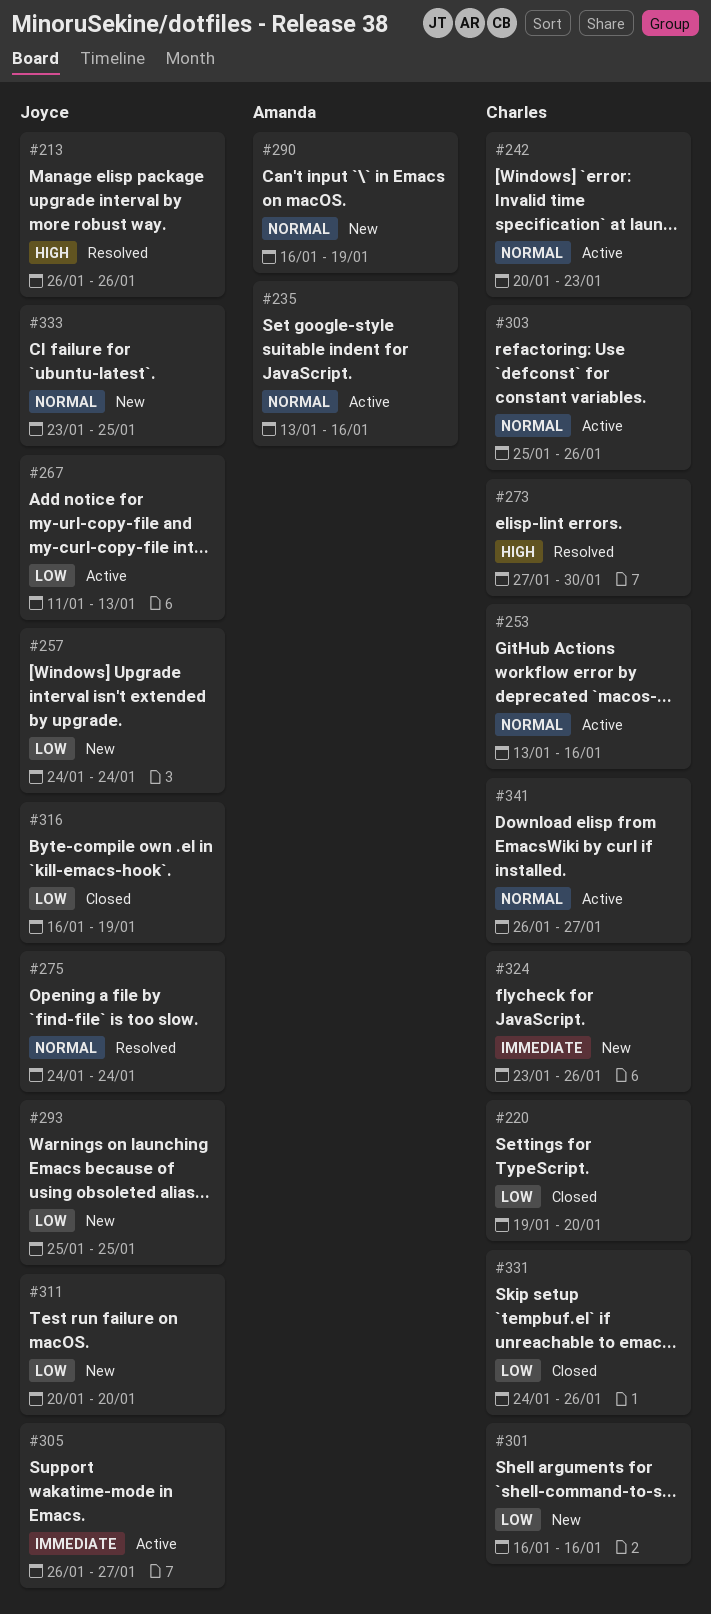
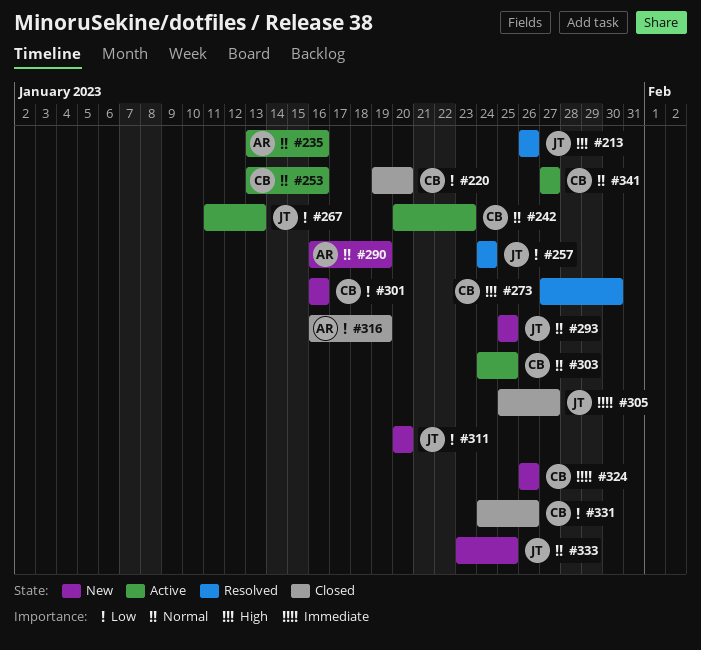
#257, status: New -> Resolved
#275: present -> none
#293, priority: Low -> Normal
#303, start: Jan 25 -> Jan 24
#303, due: Jan 26 -> Jan 25
#305, status: Active -> Closed
#305, start: Jan 26 -> Jan 25
#316, owner: Joyce -> Amanda
#324, start: Jan 23 -> Jan 26
#341, start: Jan 26 -> Jan 27

